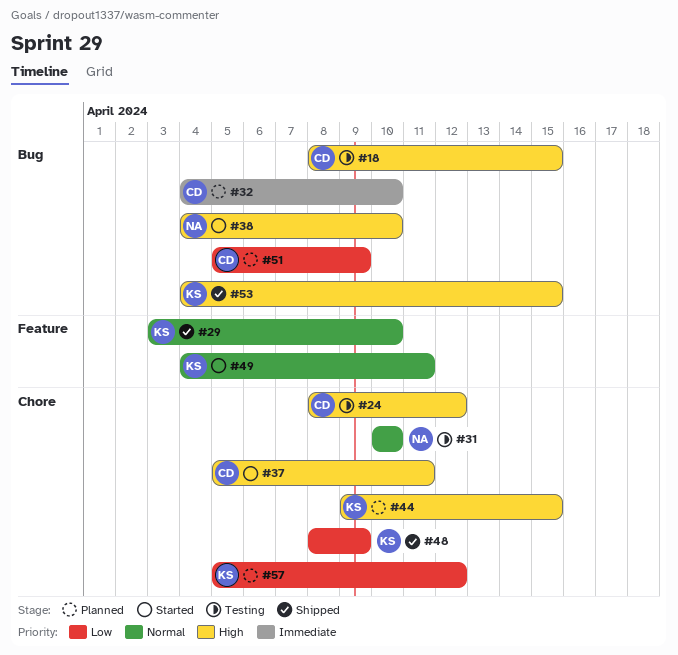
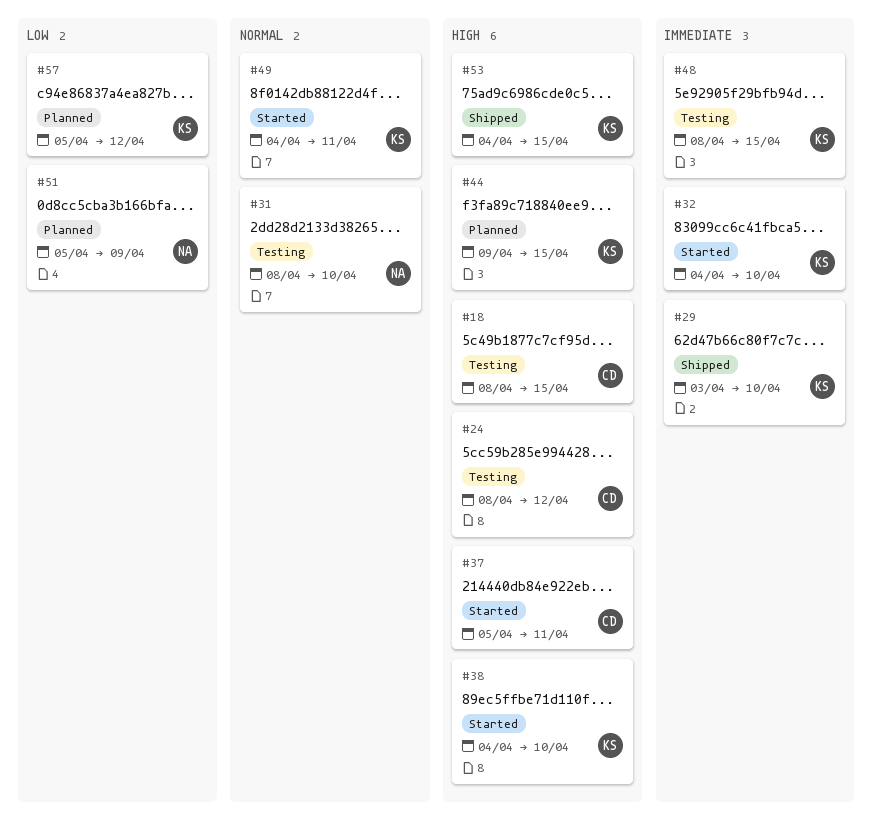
#29, priority: Normal -> Immediate
#31, start: Apr 10 -> Apr 8
#32, status: Planned -> Started
#32, owner: CD -> KS
#38, owner: NA -> KS
#48, status: Shipped -> Testing
#48, priority: Low -> Immediate
#48, due: Apr 9 -> Apr 15
#51, owner: CD -> NA

